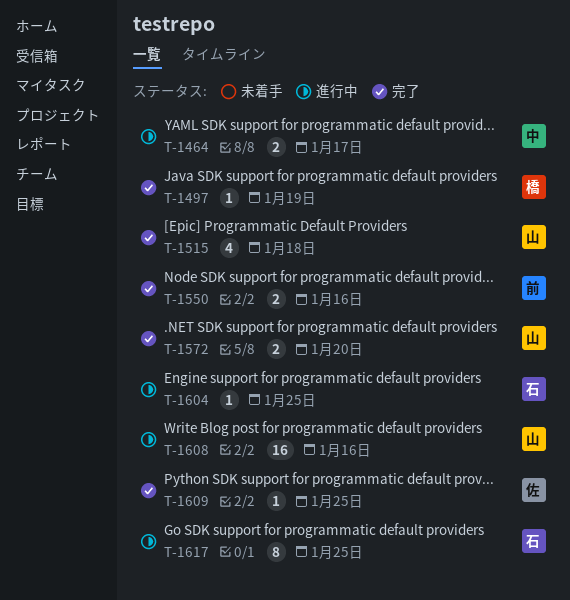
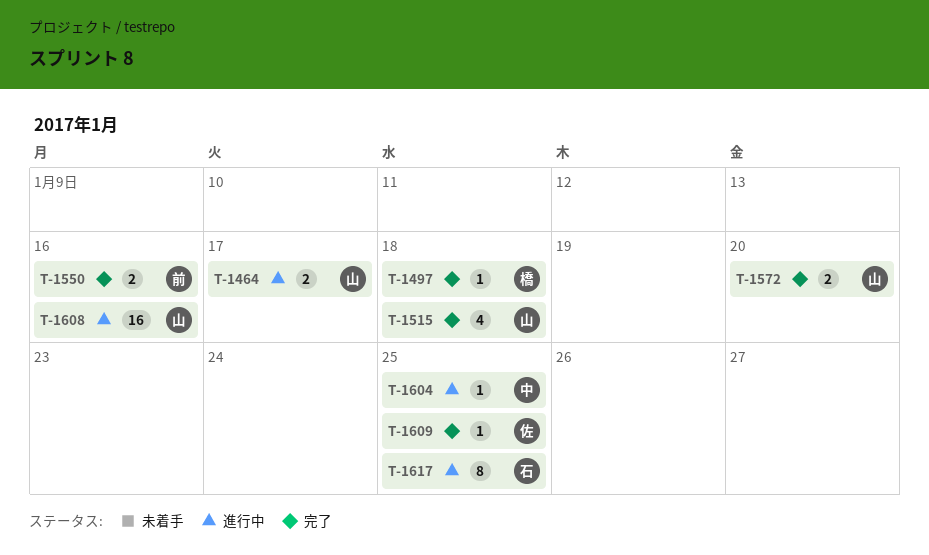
T-1464, owner: 中 -> 山
T-1497, due: Jan 19 -> Jan 18
T-1604, owner: 石 -> 中

